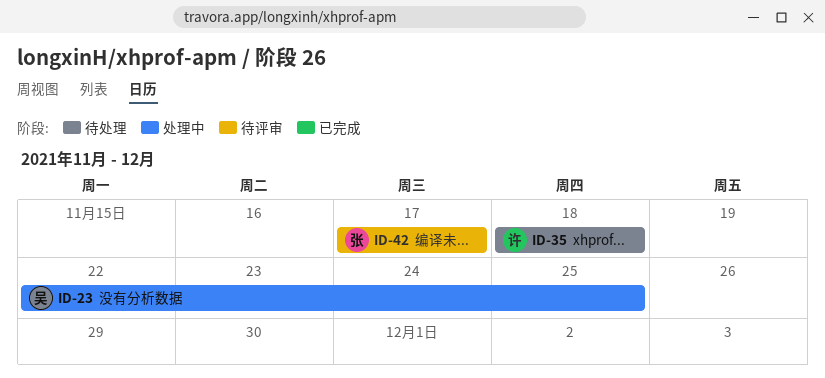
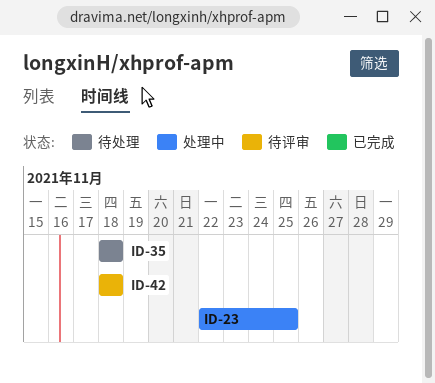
ID-42, start: Nov 17 -> Nov 18
ID-42, due: Nov 17 -> Nov 18

